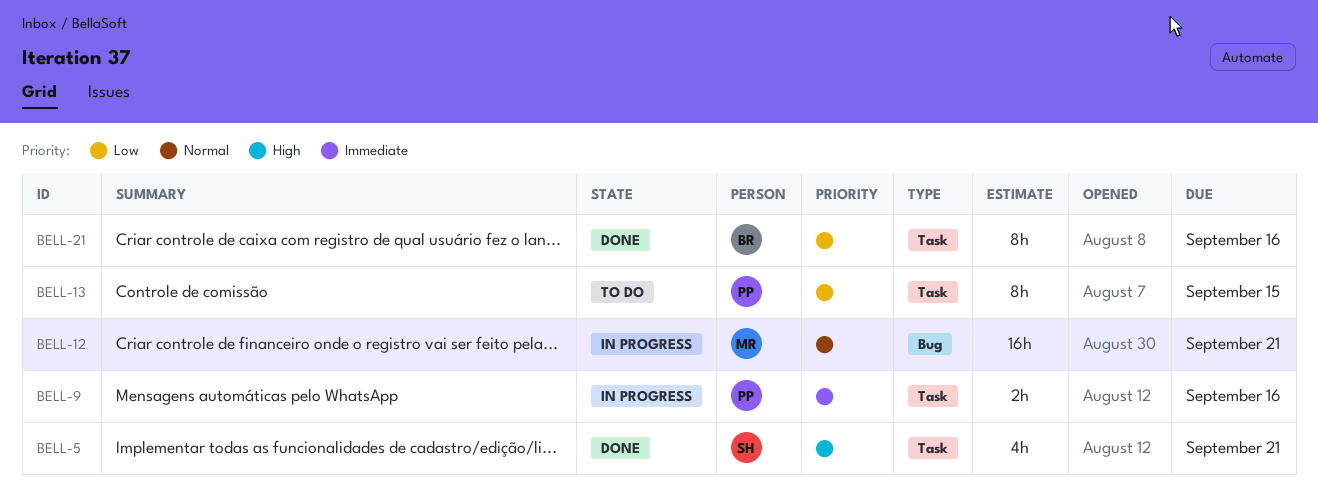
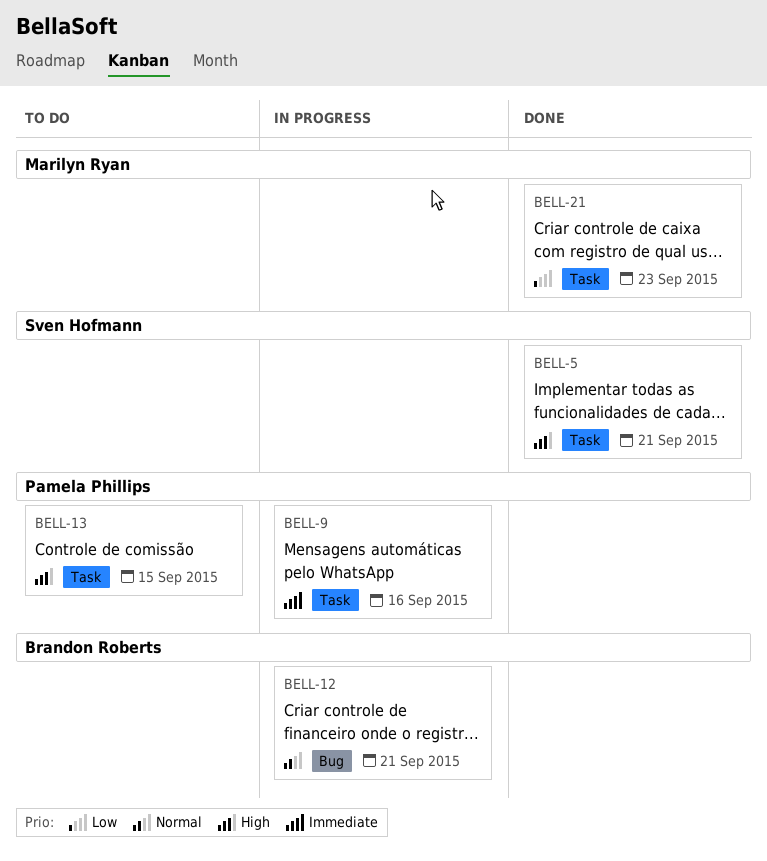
BELL-12, owner: Marilyn Ryan -> Brandon Roberts
BELL-13, priority: Low -> High
BELL-21, owner: Brandon Roberts -> Marilyn Ryan
BELL-21, due: Sep 16 -> Sep 23

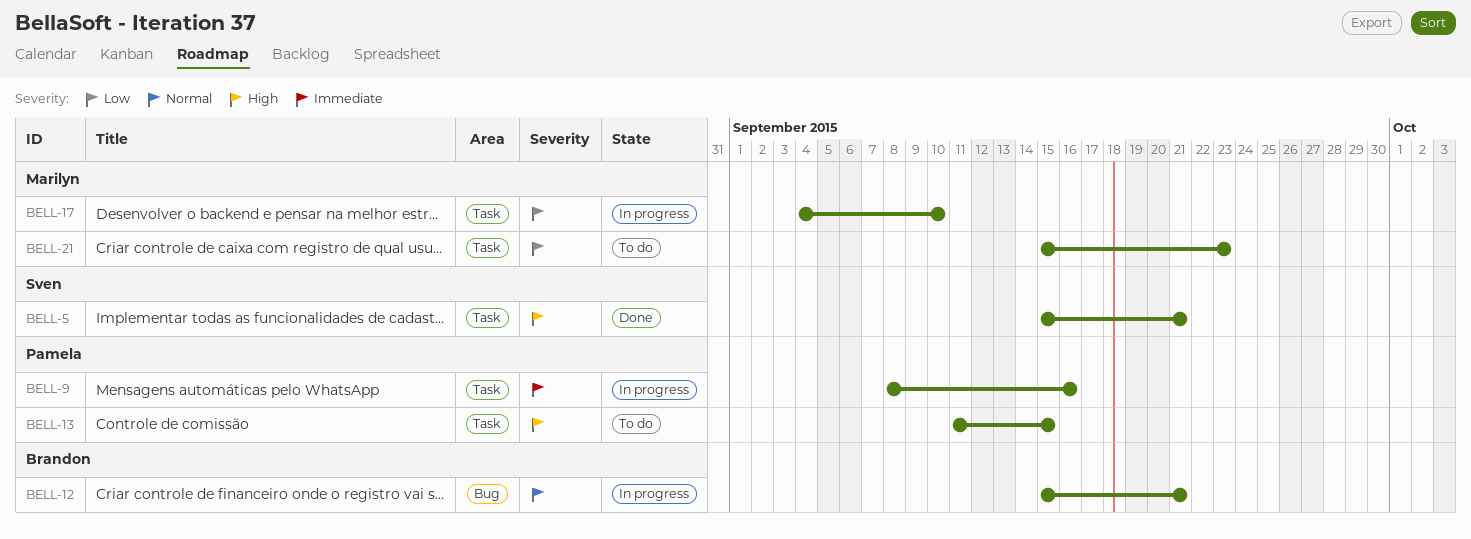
BELL-17: none -> present
BELL-21, status: Done -> To do

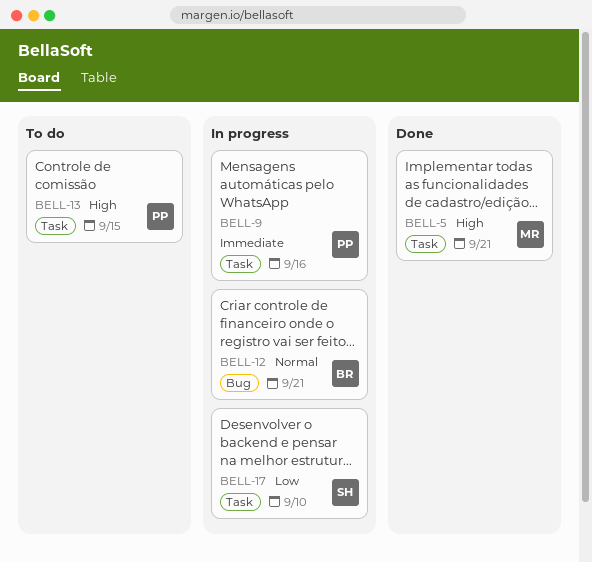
BELL-5, owner: Sven -> Marilyn
BELL-17, owner: Marilyn -> Sven
BELL-21: present -> none

